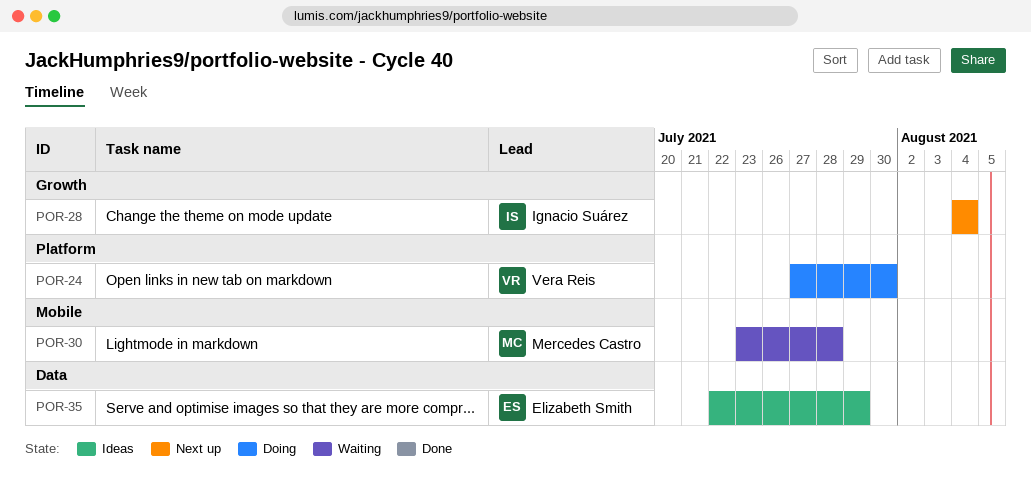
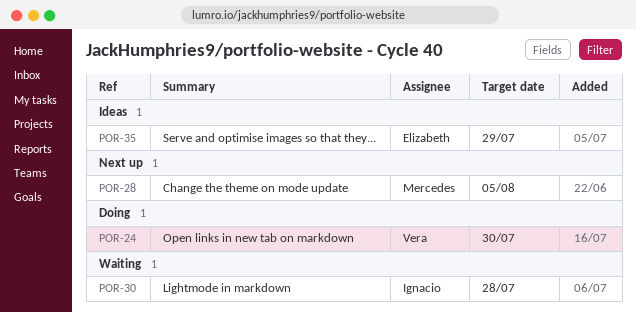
POR-28, owner: Ignacio Suárez -> Mercedes Castro
POR-28, due: Aug 4 -> Aug 5
POR-30, owner: Mercedes Castro -> Ignacio Suárez

